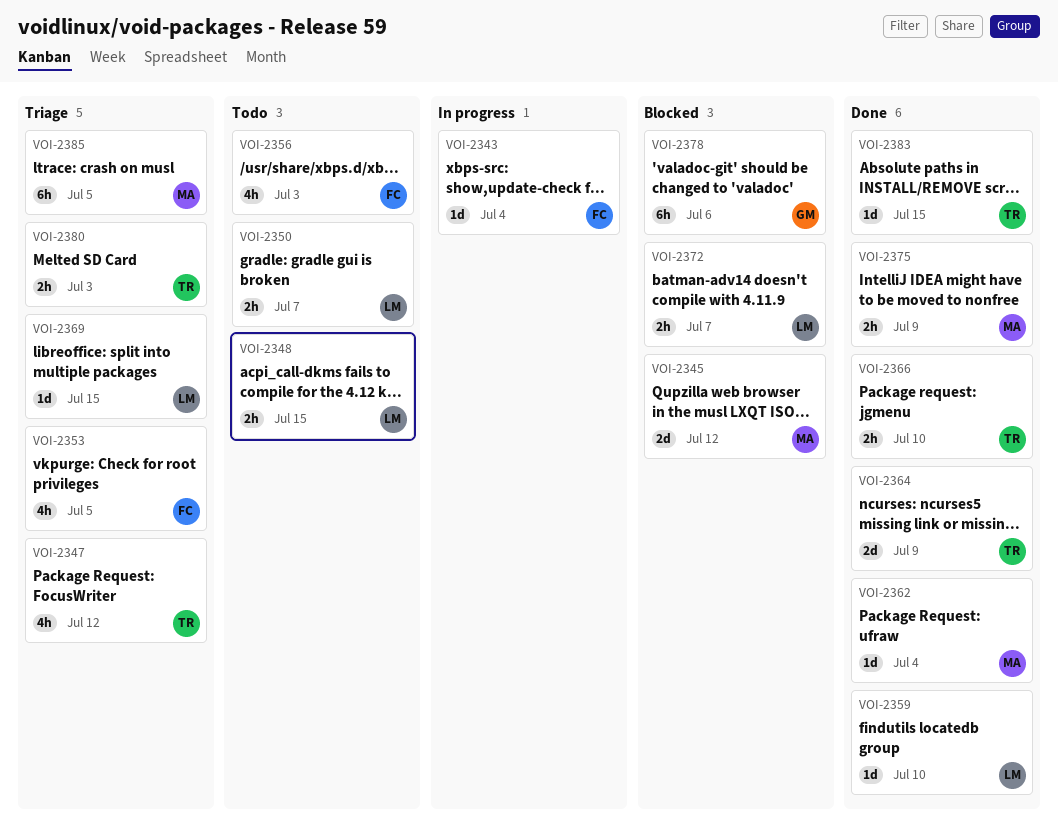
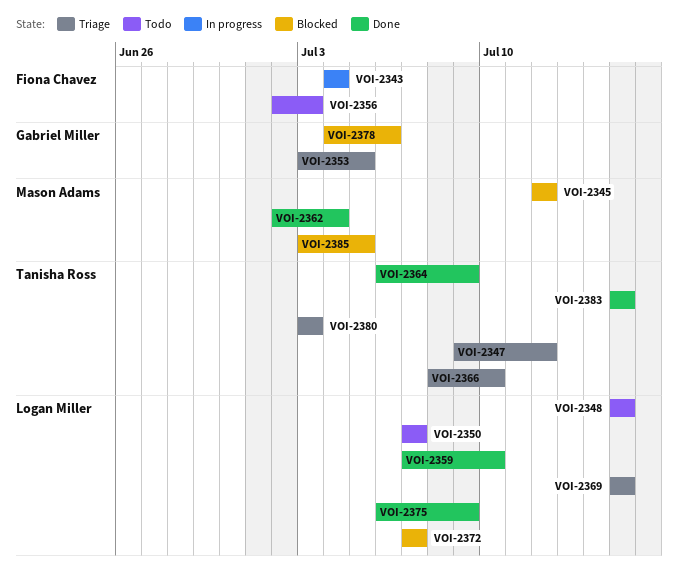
VOI-2353, owner: Fiona Chavez -> Gabriel Miller
VOI-2366, status: Done -> Triage
VOI-2375, owner: Mason Adams -> Logan Miller
VOI-2385, status: Triage -> Blocked

